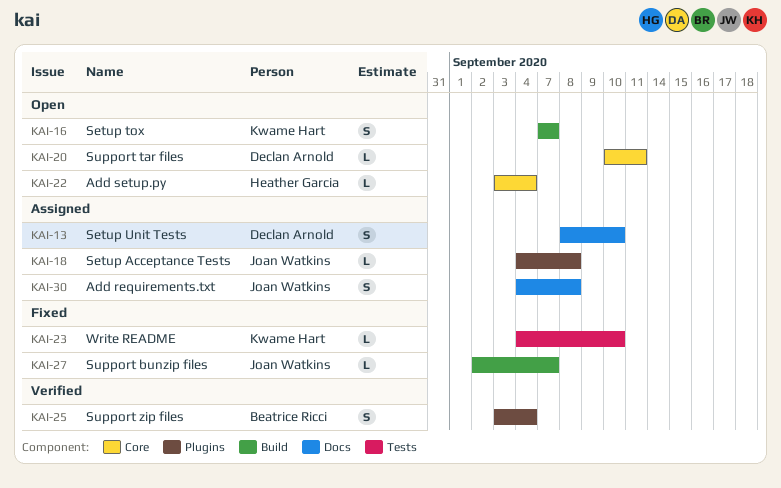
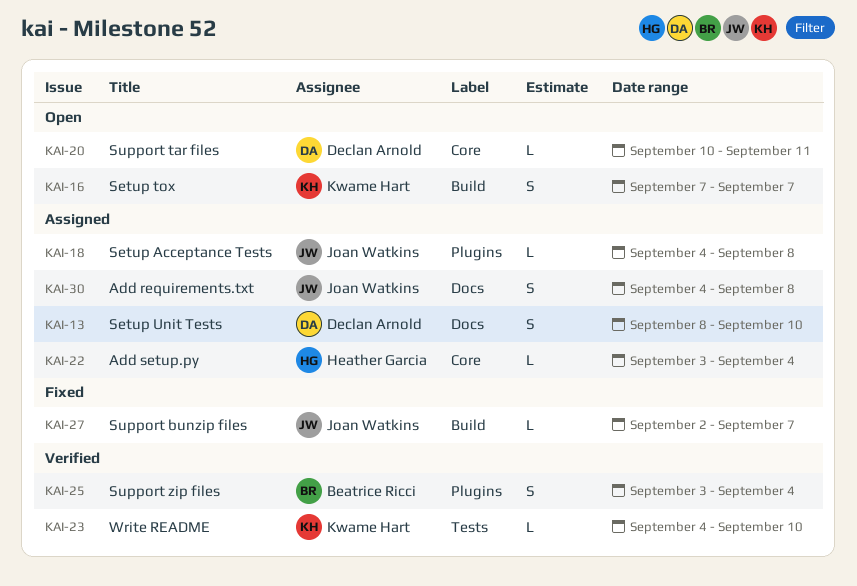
KAI-22, status: Open -> Assigned
KAI-23, status: Fixed -> Verified

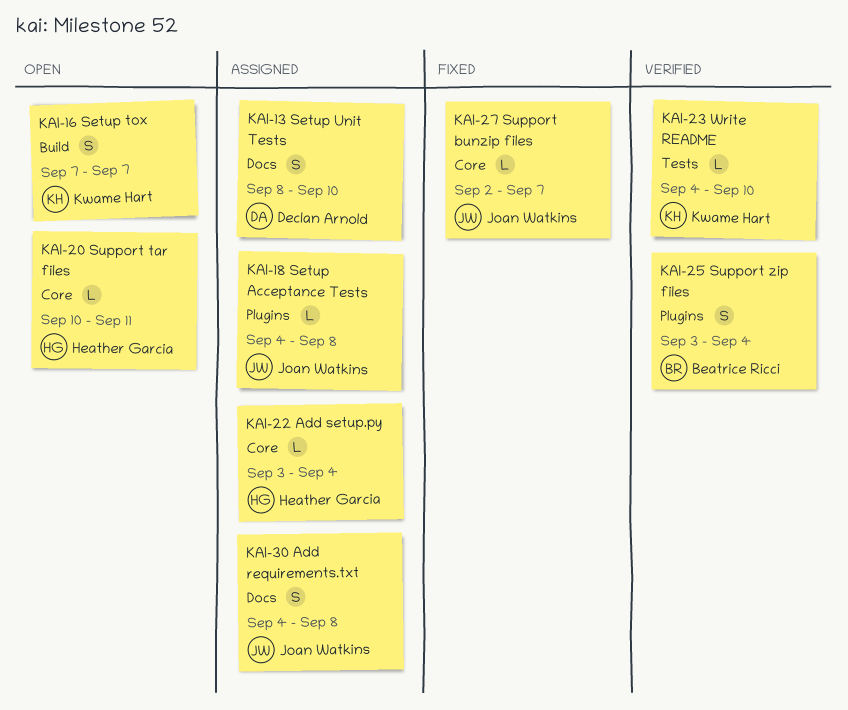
KAI-20, owner: Declan Arnold -> Heather Garcia
KAI-27, label: Build -> Core

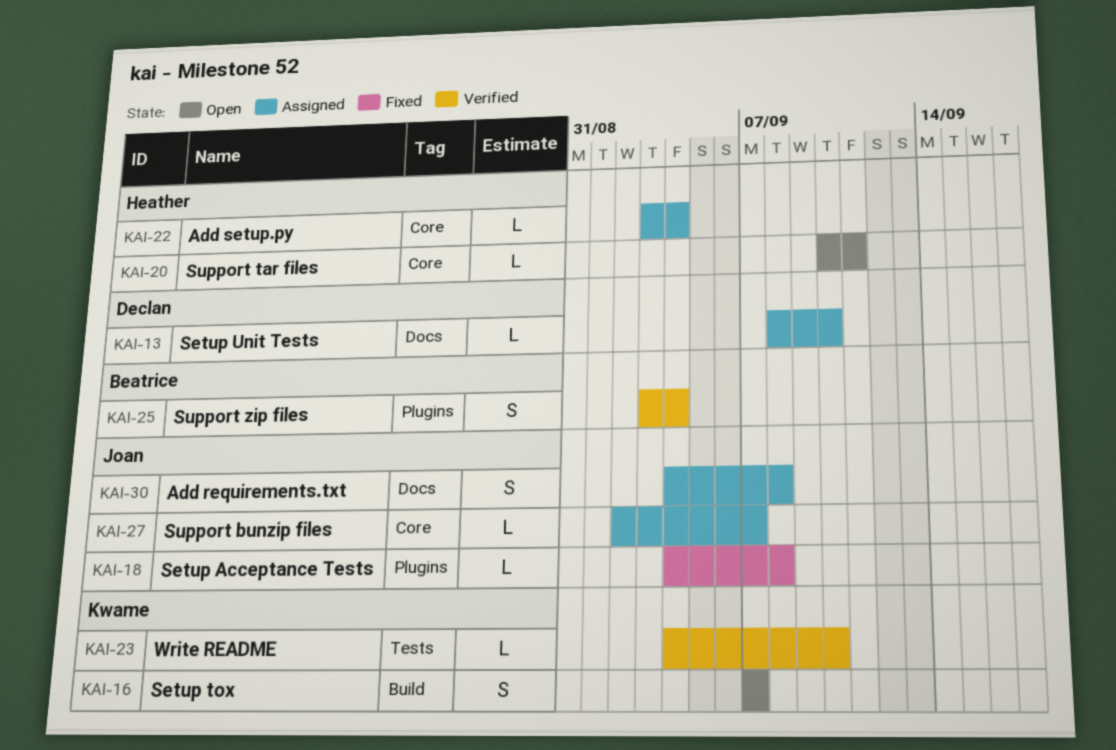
KAI-13, estimate: S -> L
KAI-18, status: Assigned -> Fixed
KAI-27, status: Fixed -> Assigned

